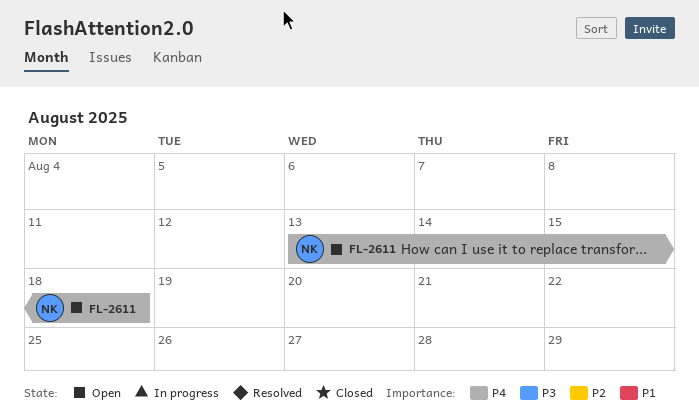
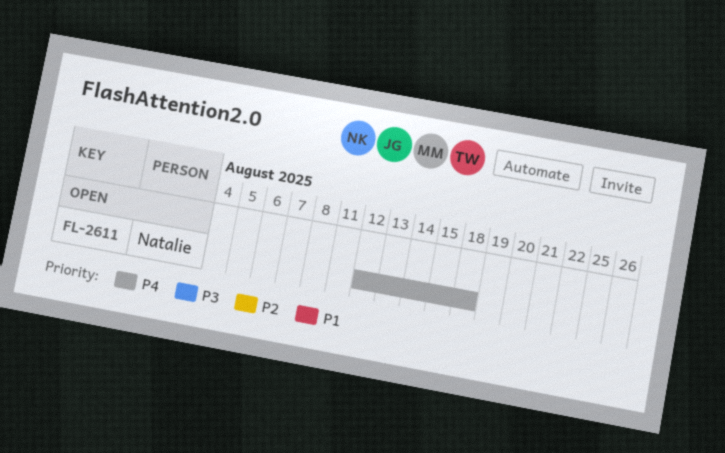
FL-2611, start: Aug 13 -> Aug 12

